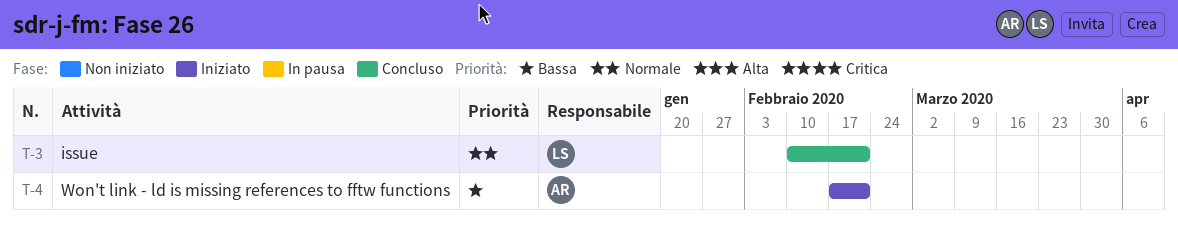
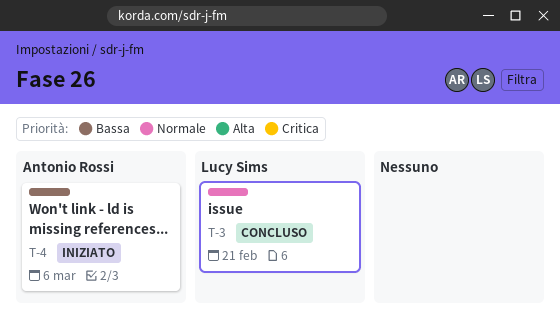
T-4, due: Feb 21 -> Mar 6

